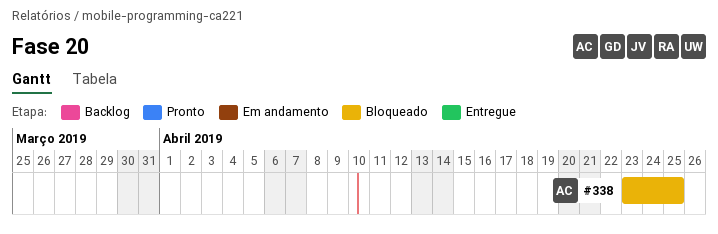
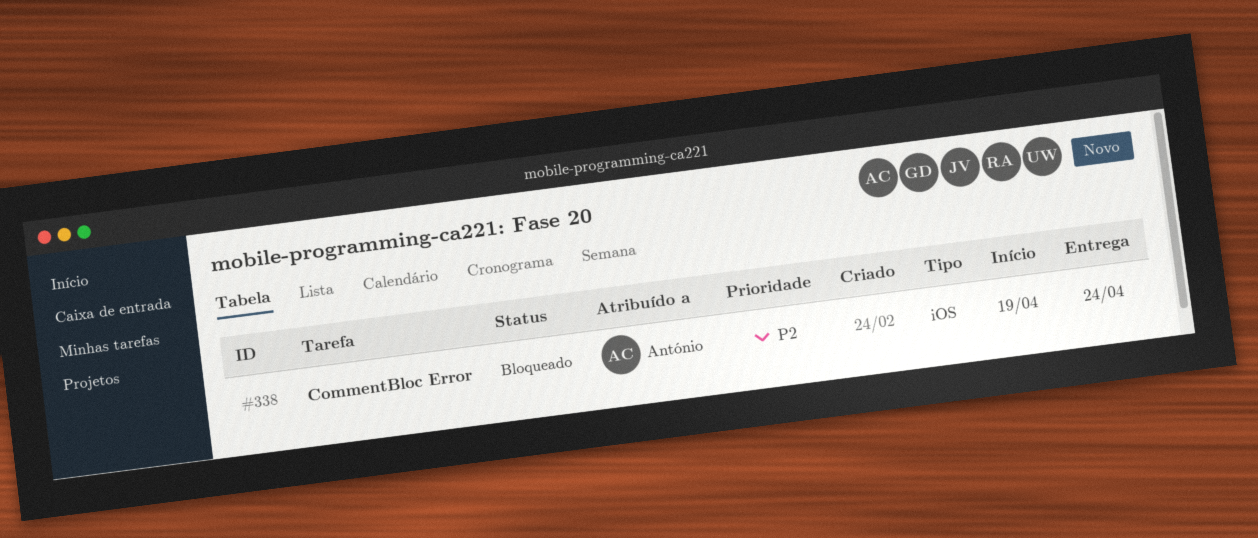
#338, start: Apr 23 -> Apr 19
#338, due: Apr 25 -> Apr 24

